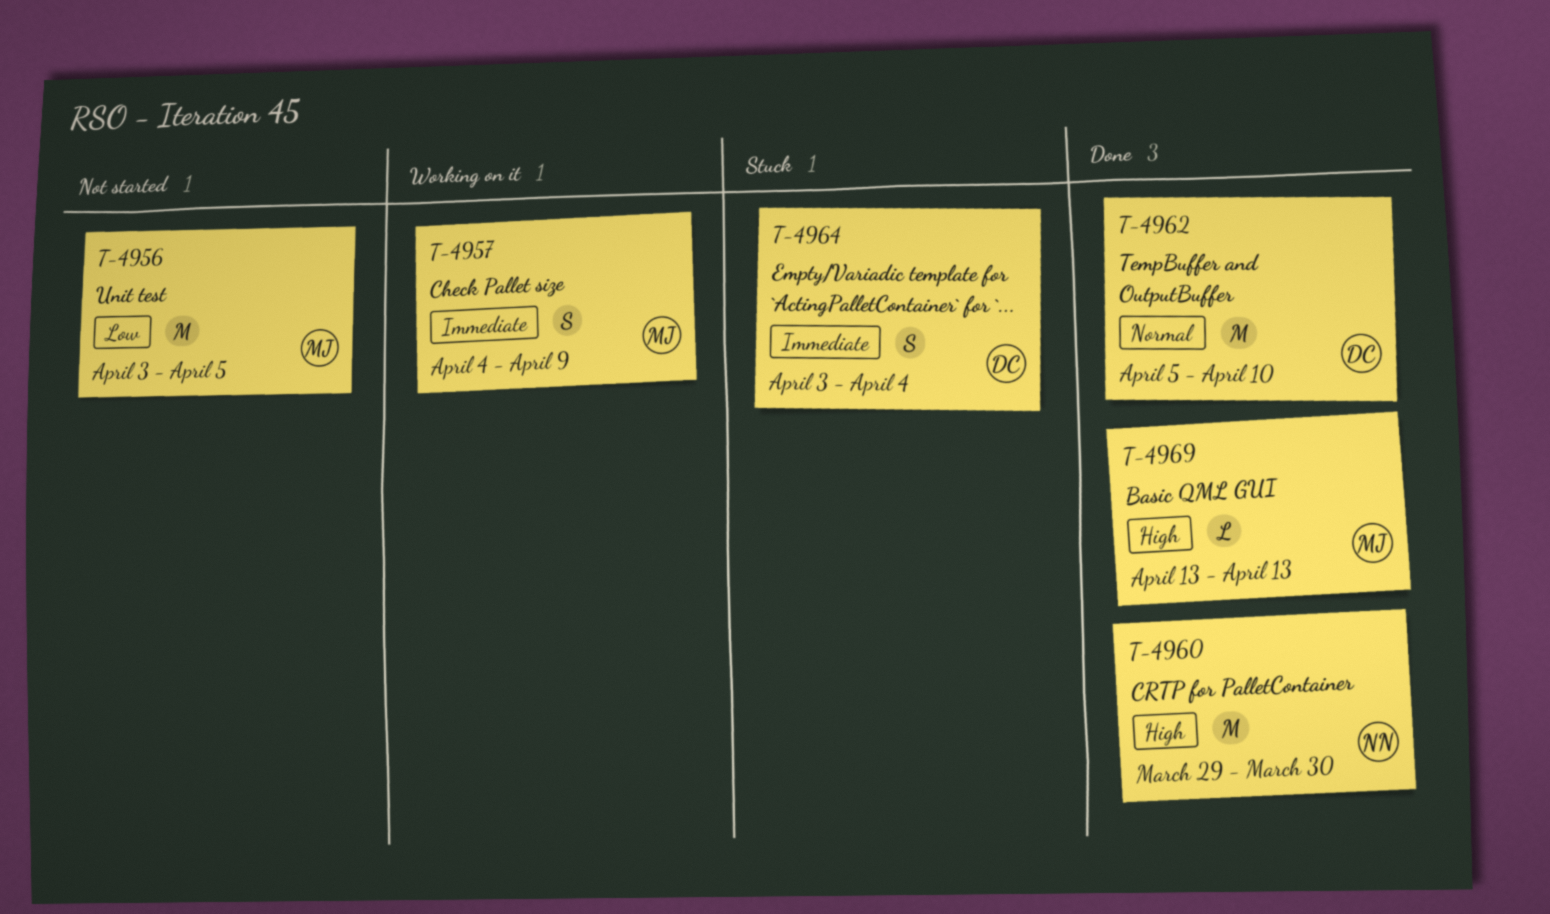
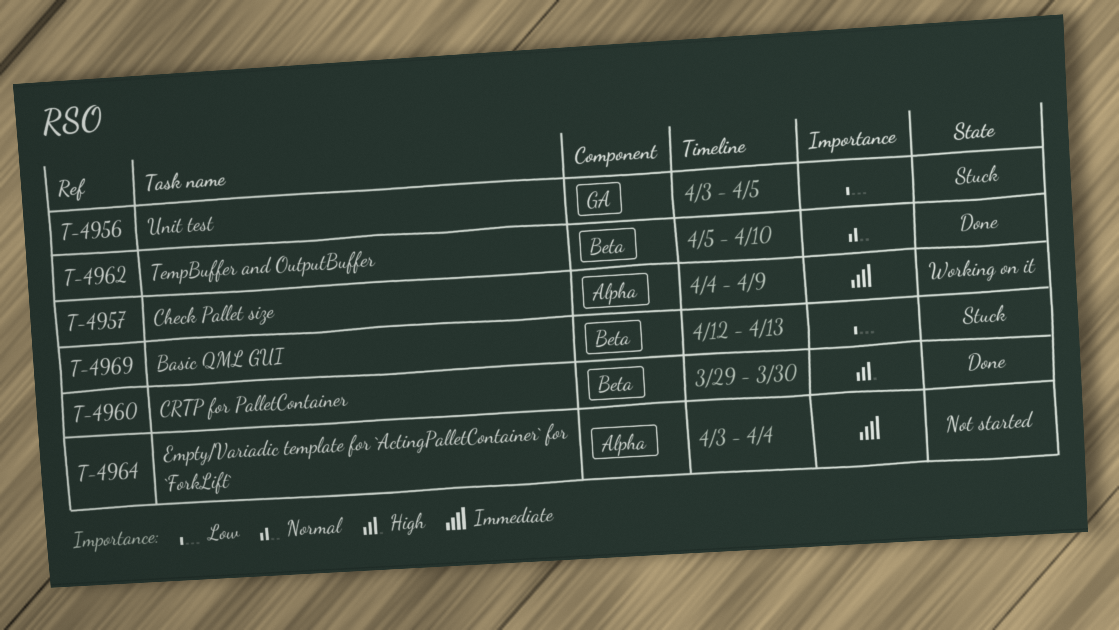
T-4956, status: Not started -> Stuck
T-4964, status: Stuck -> Not started
T-4969, status: Done -> Stuck
T-4969, priority: High -> Low
T-4969, start: Apr 13 -> Apr 12

